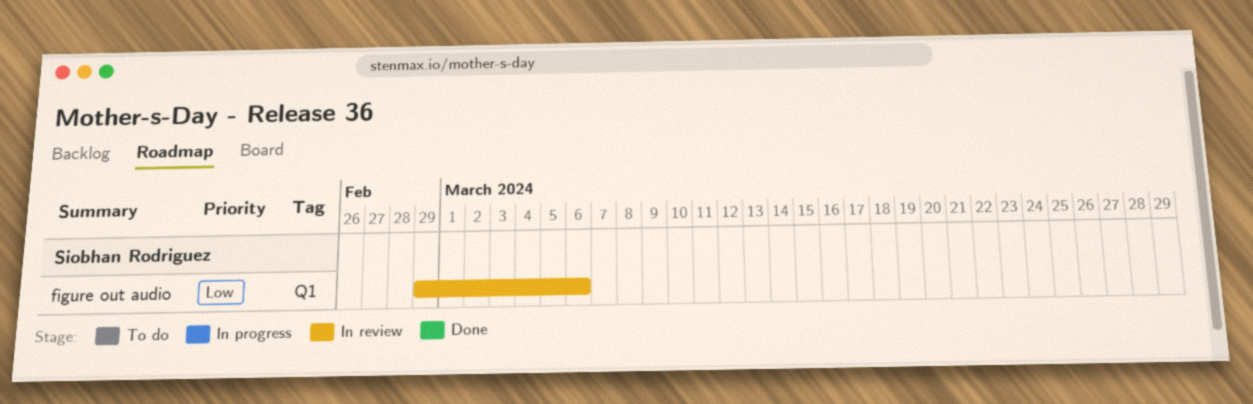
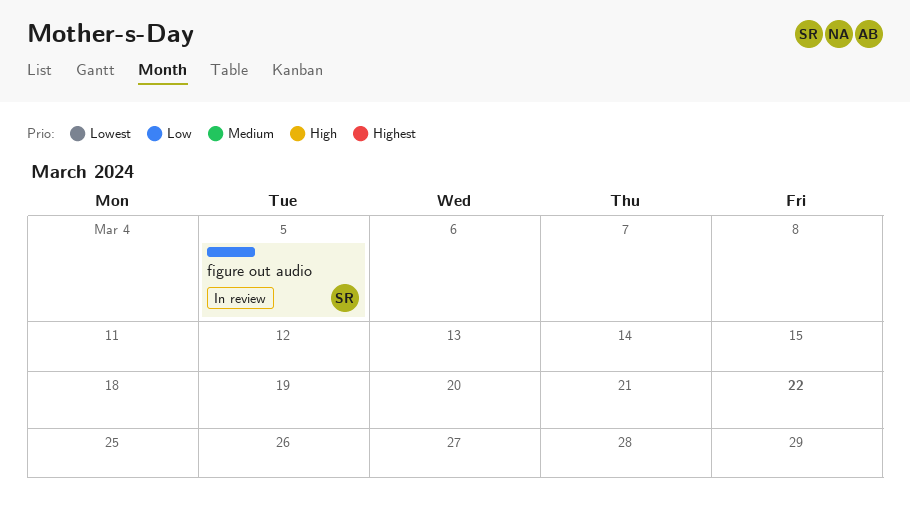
figure out audio, due: Mar 6 -> Mar 5

